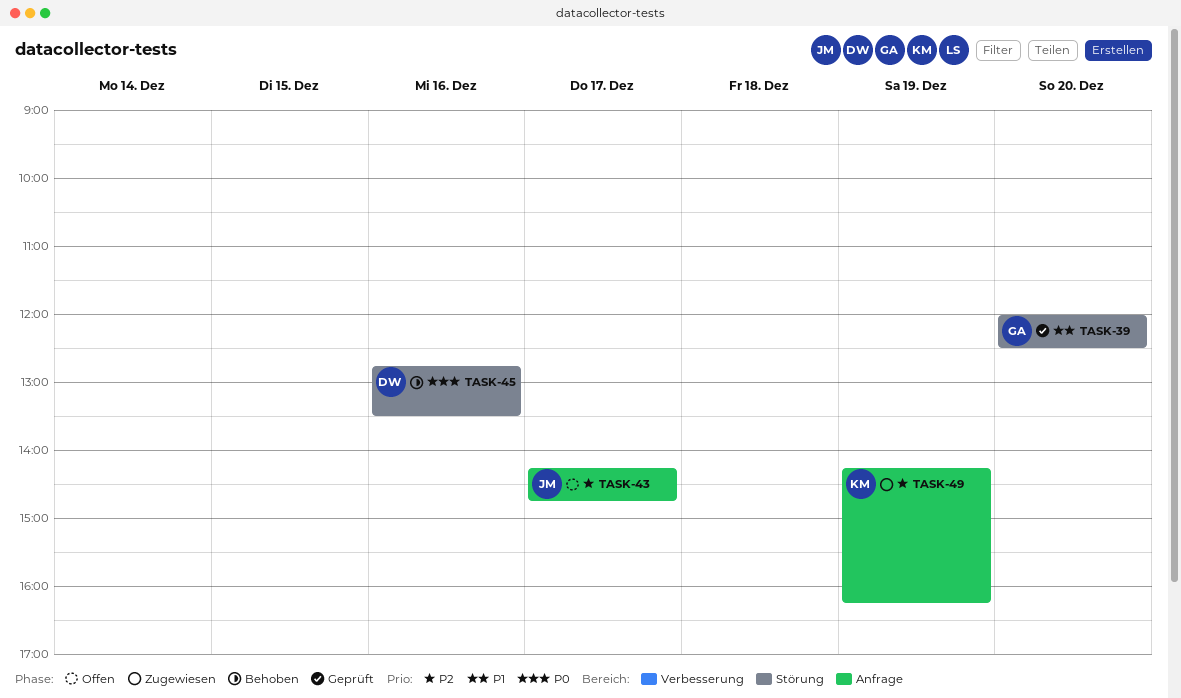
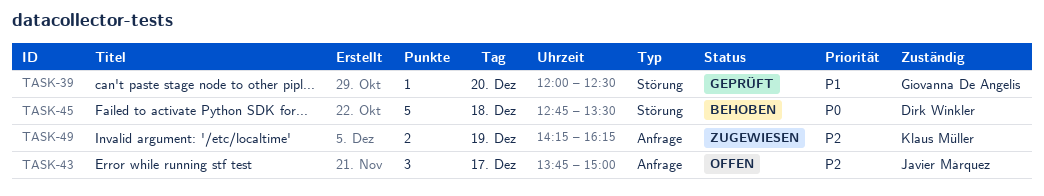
TASK-43, begins: 14:15 -> 13:45
TASK-43, ends: 14:45 -> 15:00
TASK-45, day: Dec 16 -> Dec 18

